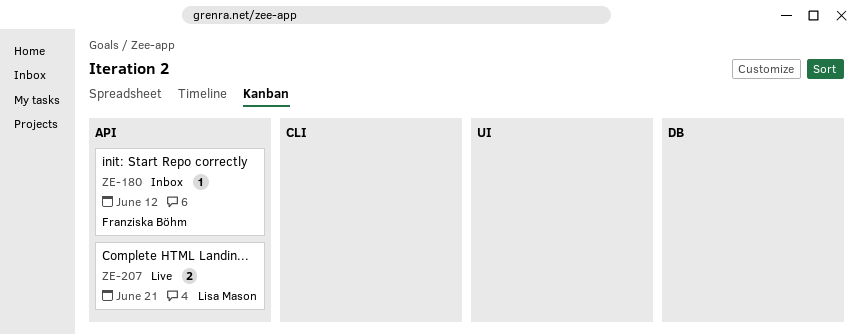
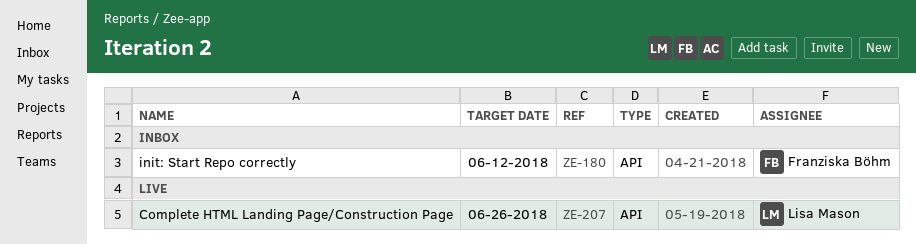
ZE-207, due: Jun 21 -> Jun 26

